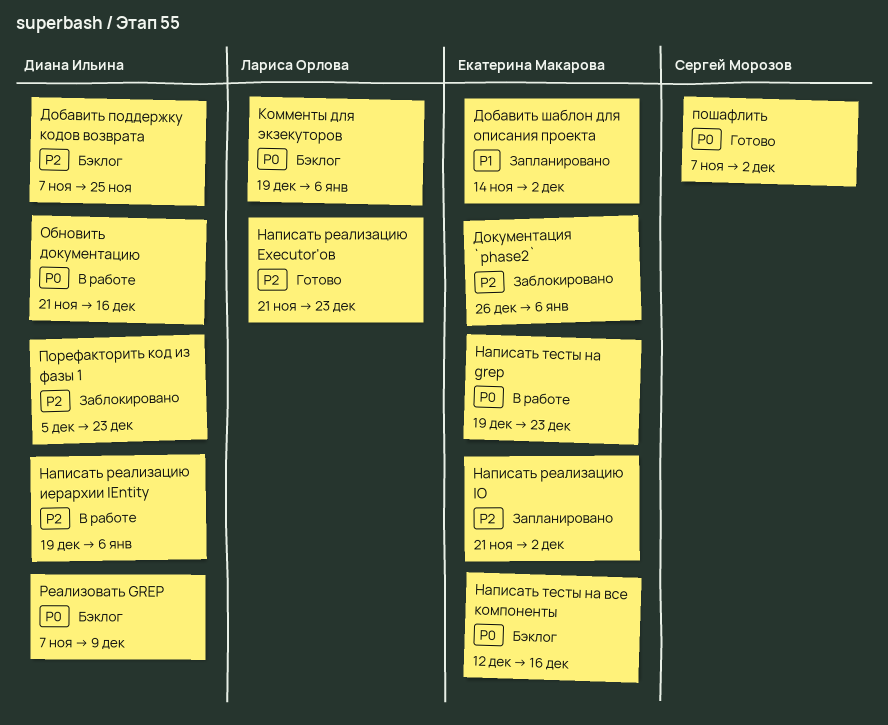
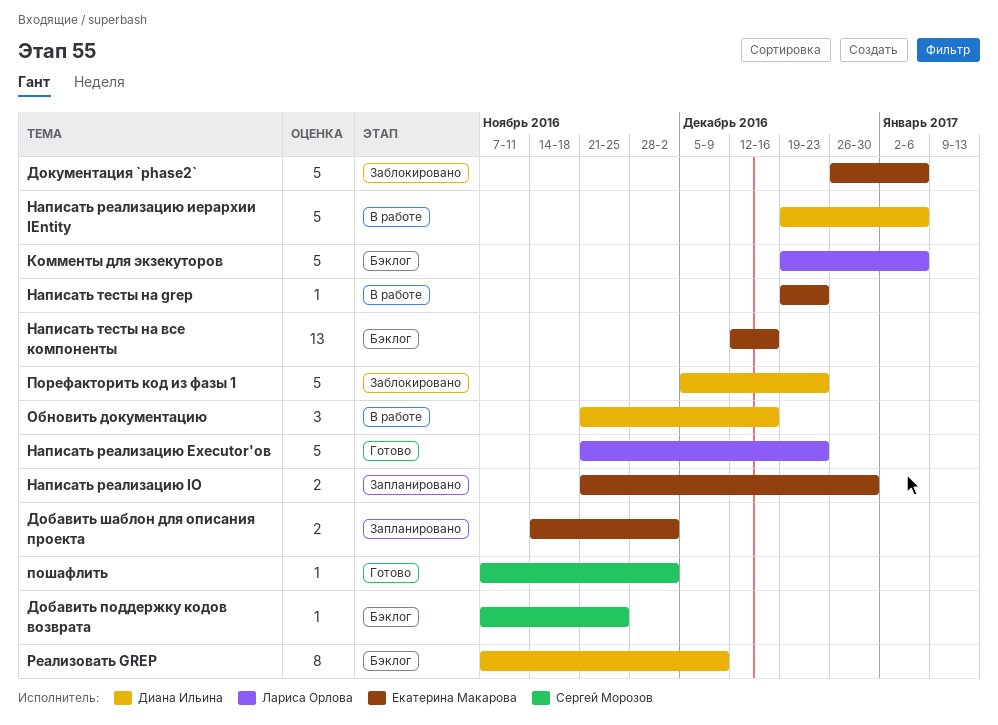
Добавить поддержку кодов возврата, owner: Диана Ильина -> Сергей Морозов
Написать реализацию IO, due: Dec 2 -> Dec 30

